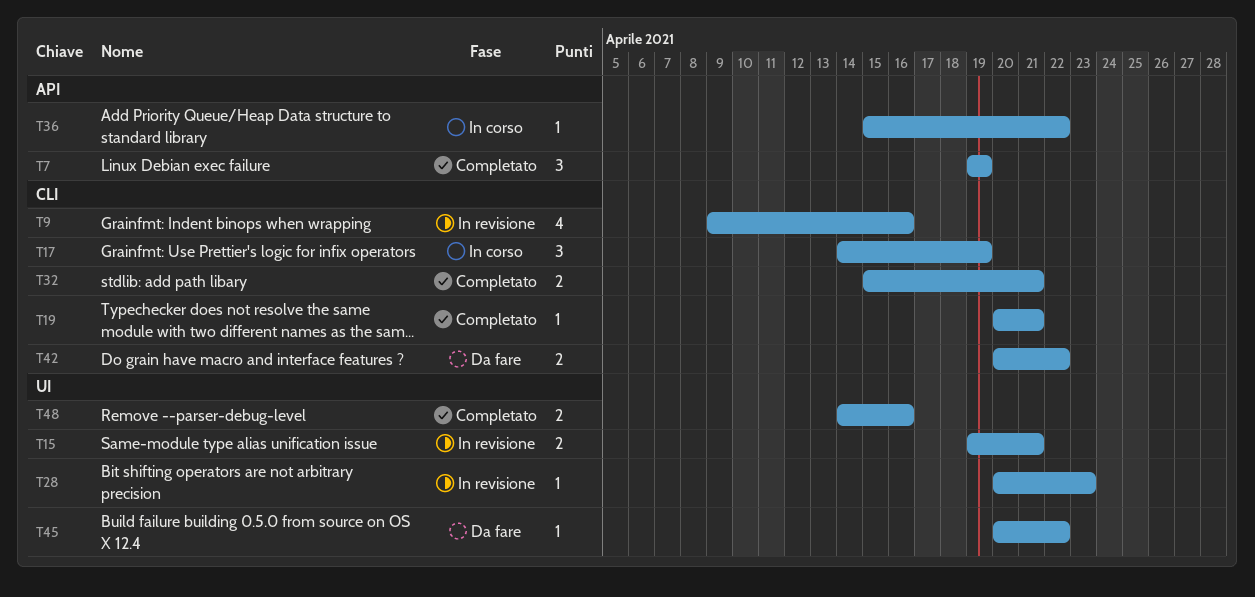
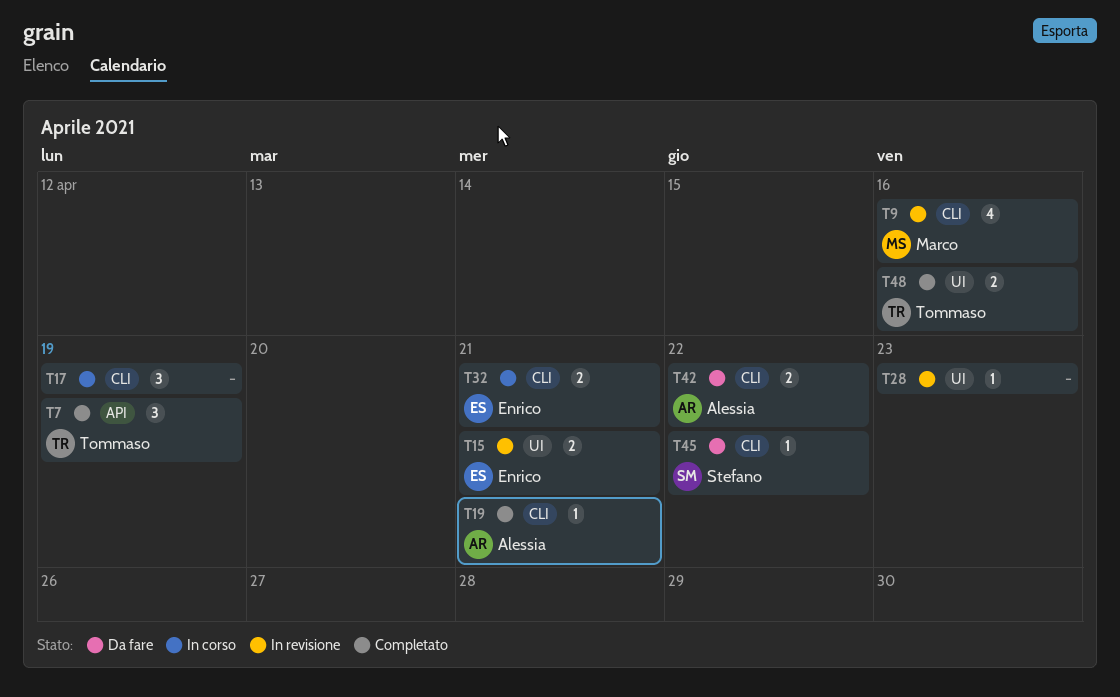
T32, status: Completato -> In corso
T36: present -> none
T45, label: UI -> CLI

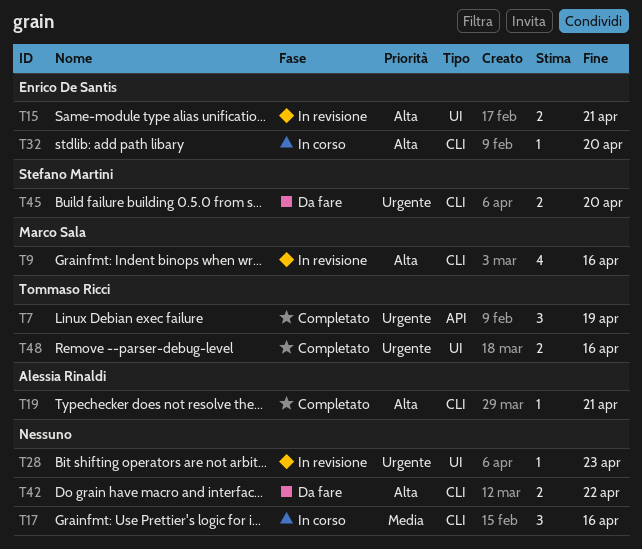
T17, due: Apr 19 -> Apr 16
T32, estimate: 2 -> 1
T32, due: Apr 21 -> Apr 20
T42, owner: Alessia Rinaldi -> none
T45, estimate: 1 -> 2
T45, due: Apr 22 -> Apr 20

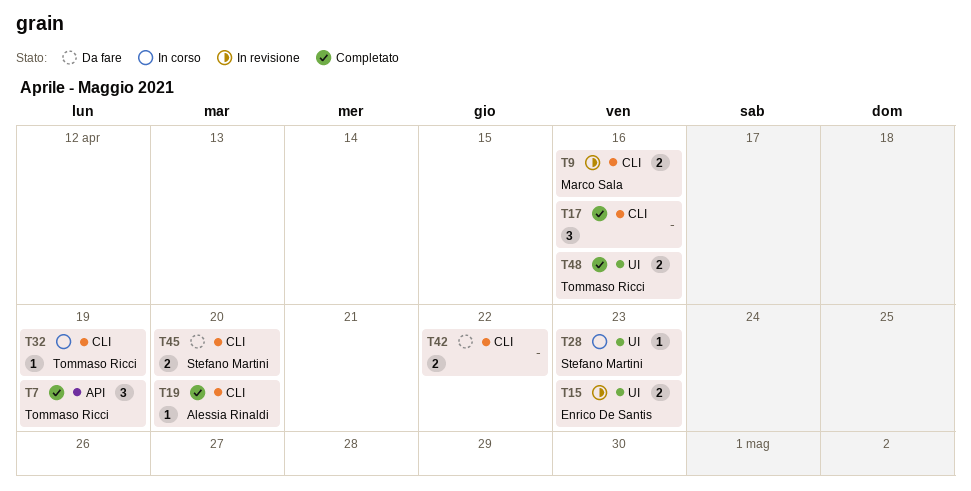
T9, estimate: 4 -> 2
T15, due: Apr 21 -> Apr 23
T17, status: In corso -> Completato
T19, due: Apr 21 -> Apr 20
T28, status: In revisione -> In corso
T28, owner: none -> Stefano Martini
T32, owner: Enrico De Santis -> Tommaso Ricci
T32, due: Apr 20 -> Apr 19

